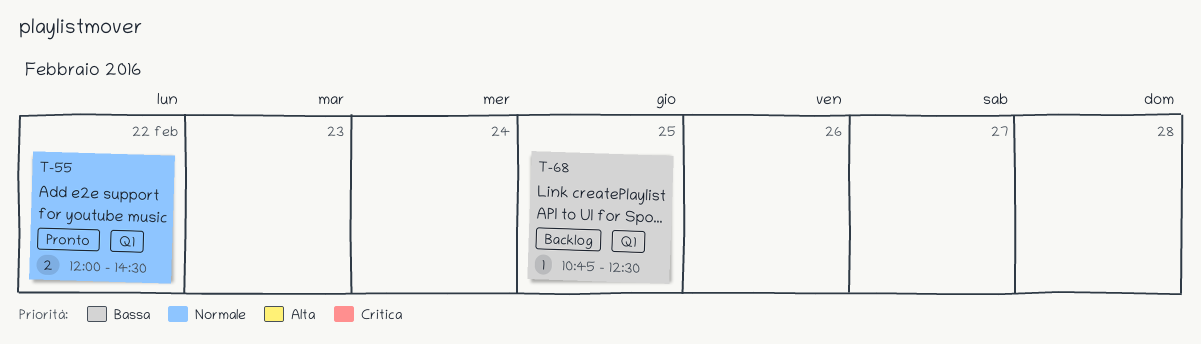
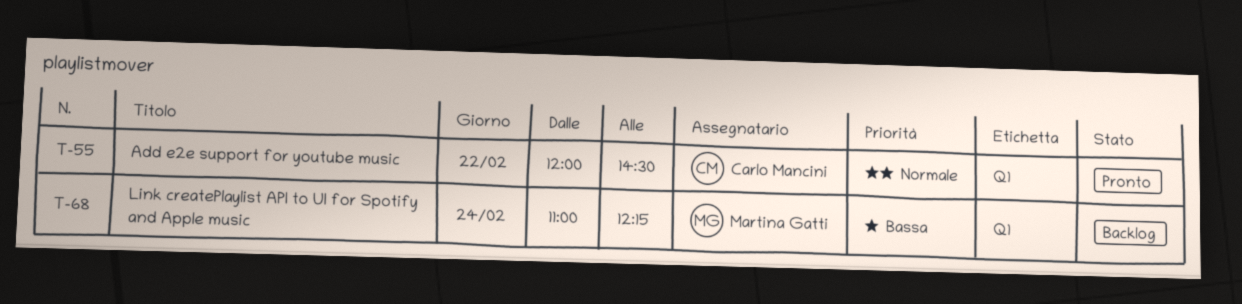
T-68, day: Feb 25 -> Feb 24
T-68, begins: 10:45 -> 11:00
T-68, ends: 12:30 -> 12:15

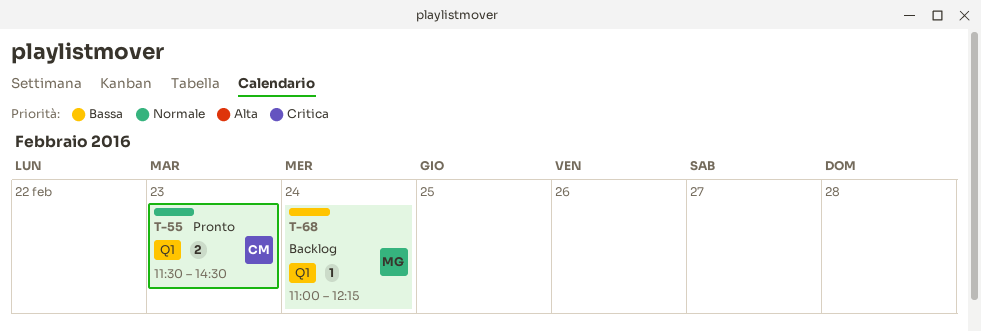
T-55, day: Feb 22 -> Feb 23
T-55, begins: 12:00 -> 11:30

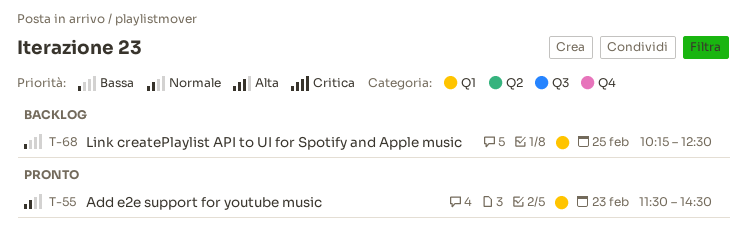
T-68, day: Feb 24 -> Feb 25
T-68, begins: 11:00 -> 10:15
T-68, ends: 12:15 -> 12:30

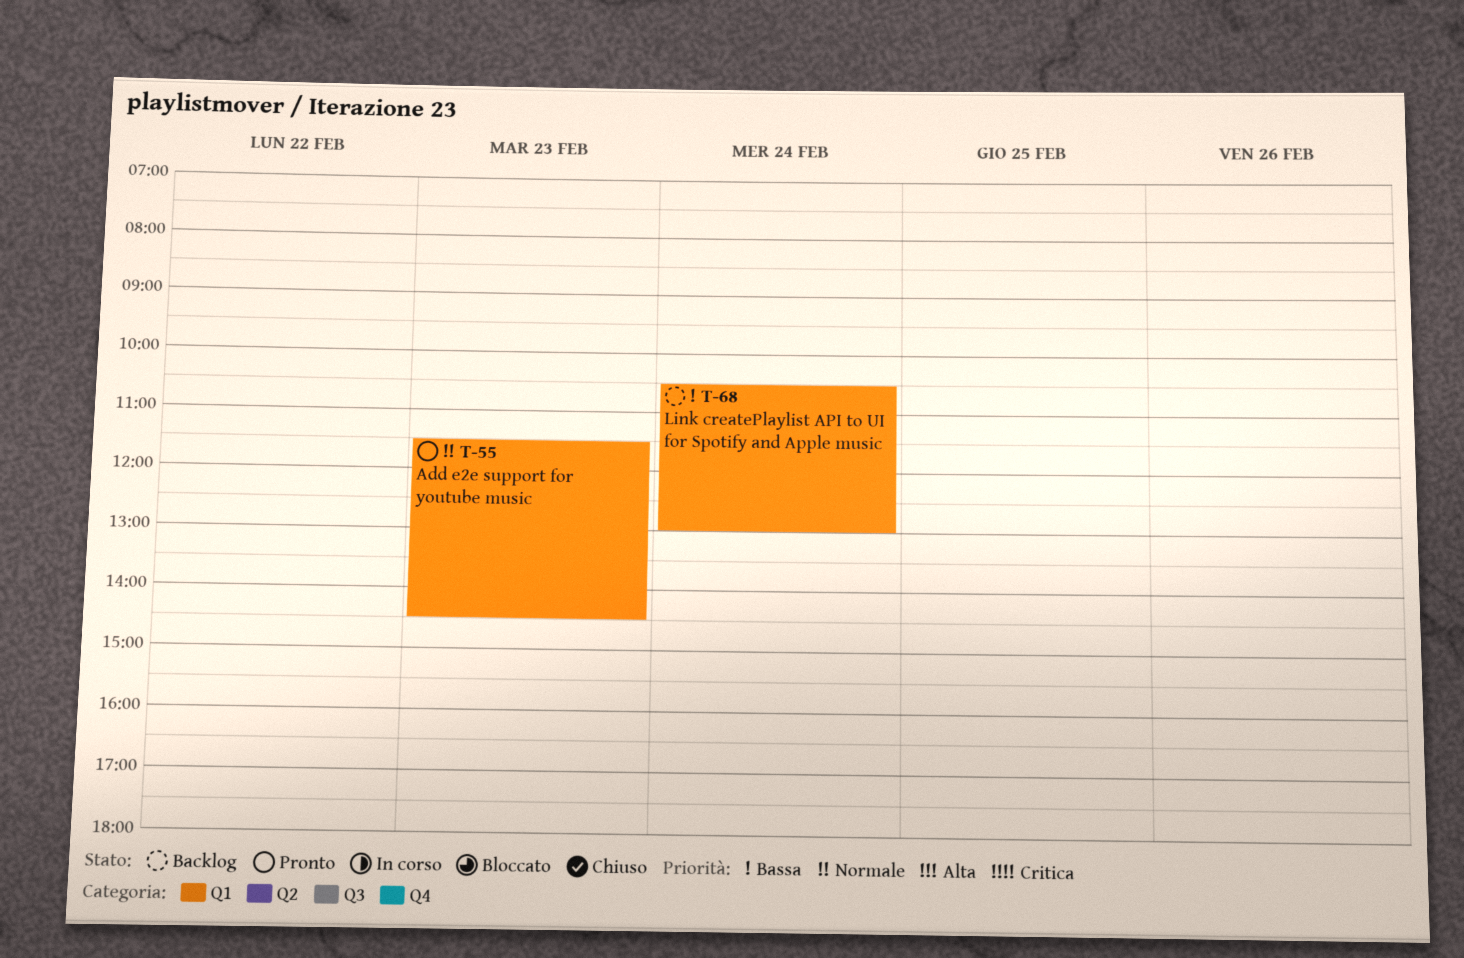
T-68, day: Feb 25 -> Feb 24
T-68, begins: 10:15 -> 10:30
T-68, ends: 12:30 -> 13:00

